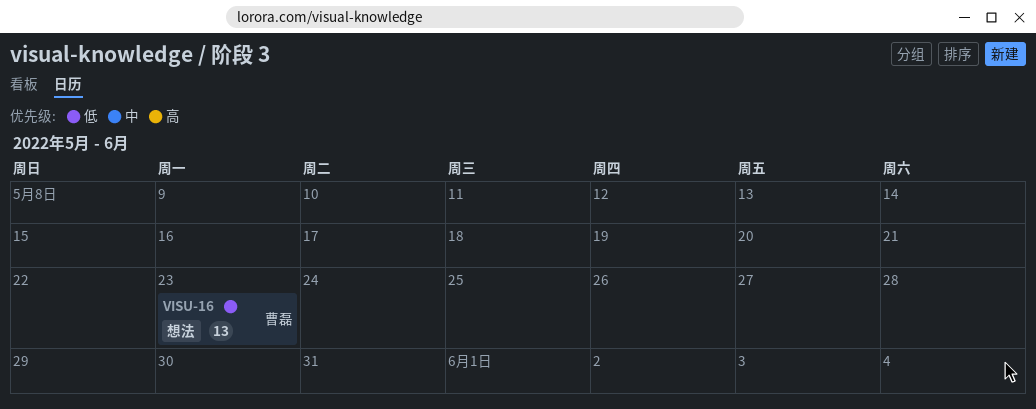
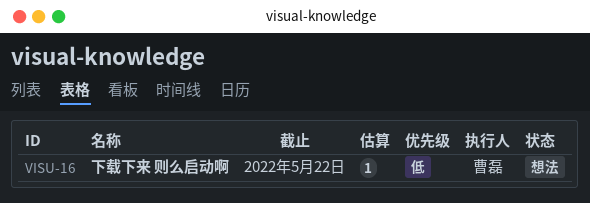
VISU-16, estimate: 13 -> 1
VISU-16, due: May 23 -> May 22

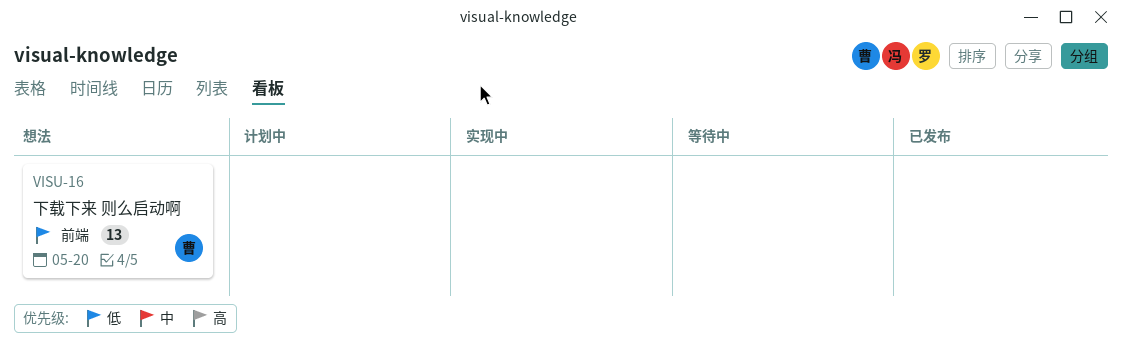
VISU-16, estimate: 1 -> 13
VISU-16, due: May 22 -> May 20

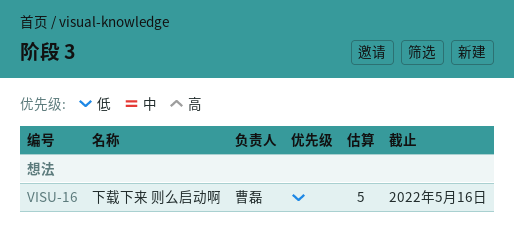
VISU-16, estimate: 13 -> 5
VISU-16, due: May 20 -> May 16

